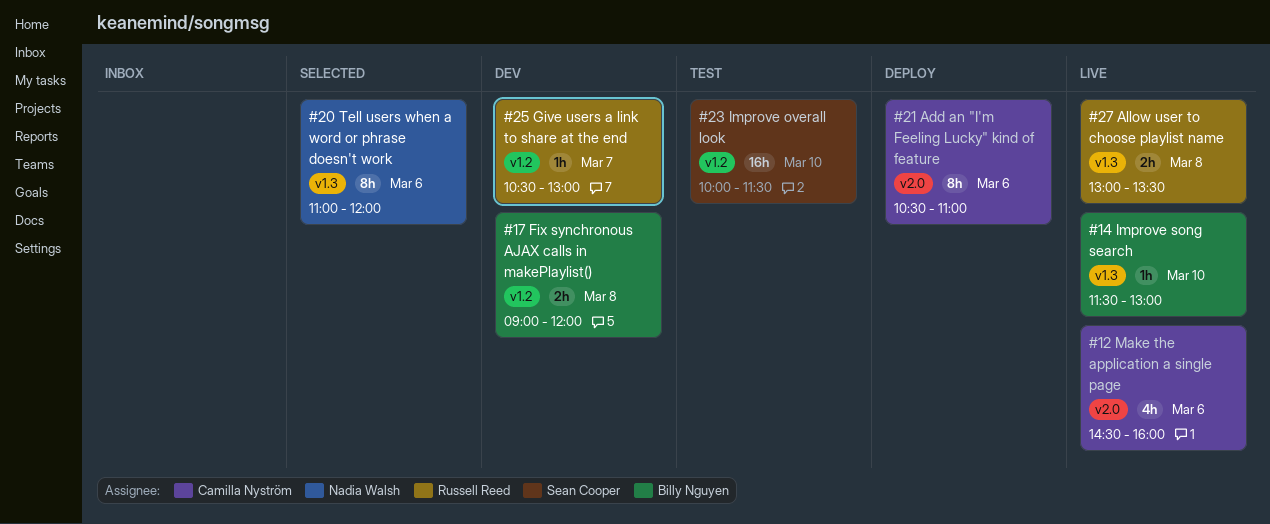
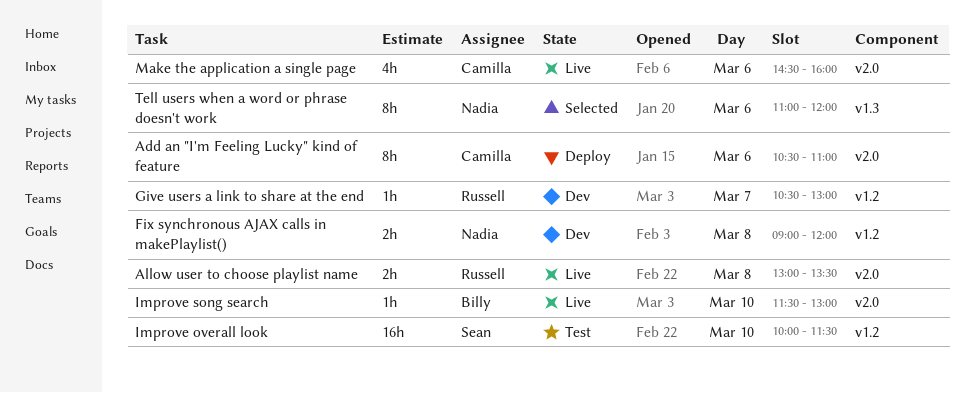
Allow user to choose playlist name, label: v1.3 -> v2.0
Fix synchronous AJAX calls in makePlaylist(), owner: Billy Nguyen -> Nadia Walsh
Improve song search, label: v1.3 -> v2.0

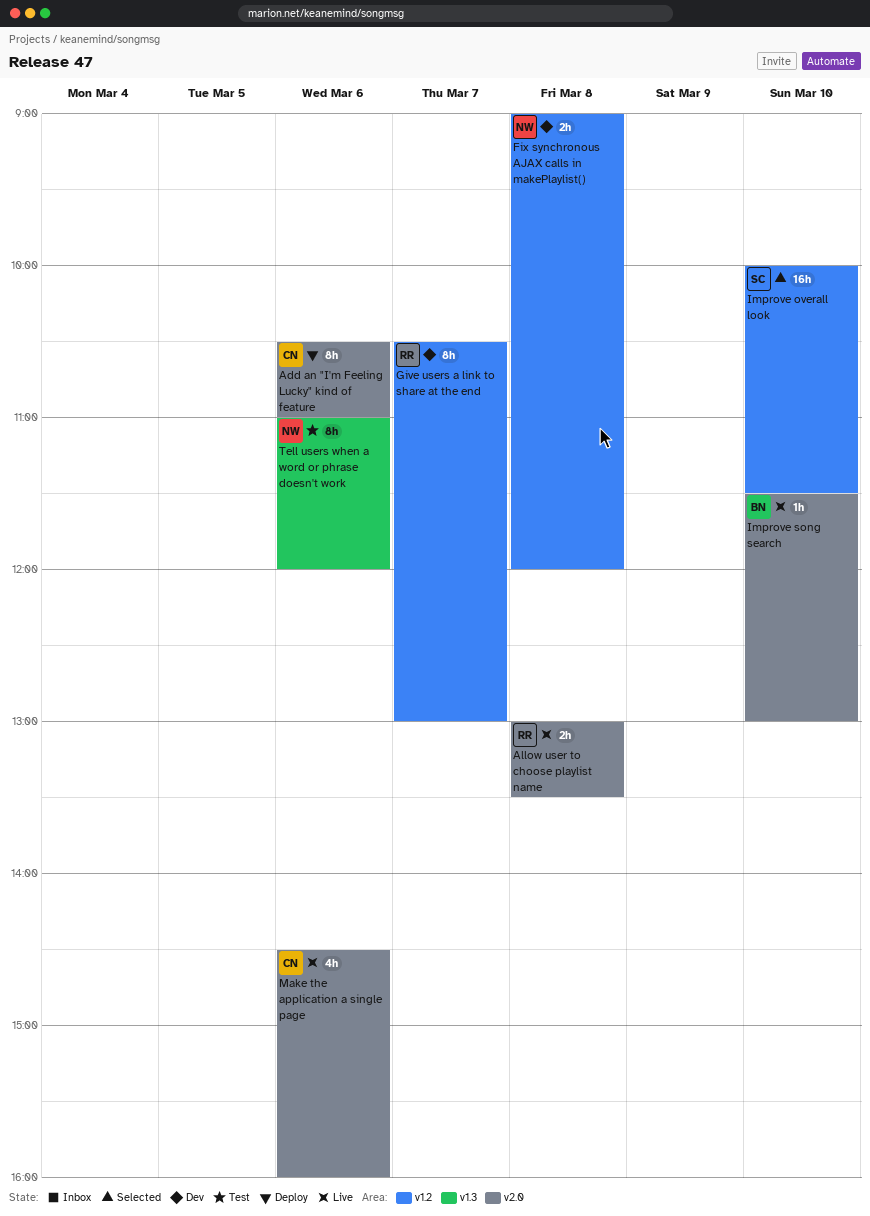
Give users a link to share at the end, estimate: 1h -> 8h
Improve overall look, status: Test -> Selected
Tell users when a word or phrase doesn't work, status: Selected -> Test

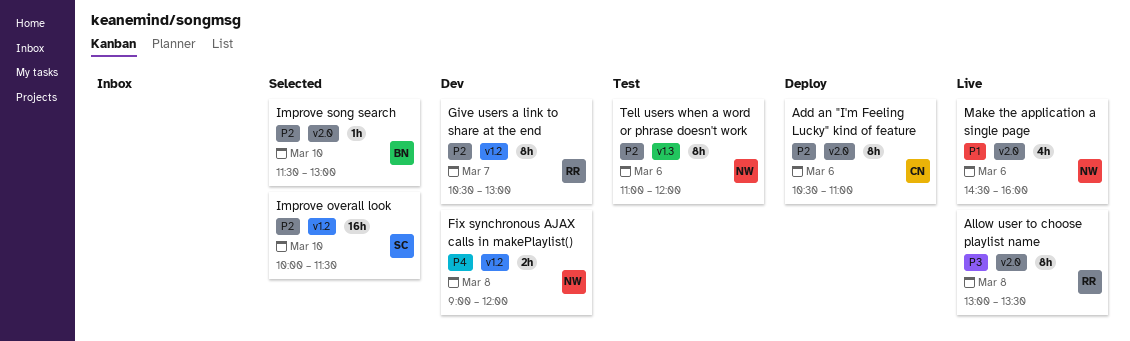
Allow user to choose playlist name, estimate: 2h -> 8h
Improve song search, status: Live -> Selected
Make the application a single page, owner: CN -> NW

